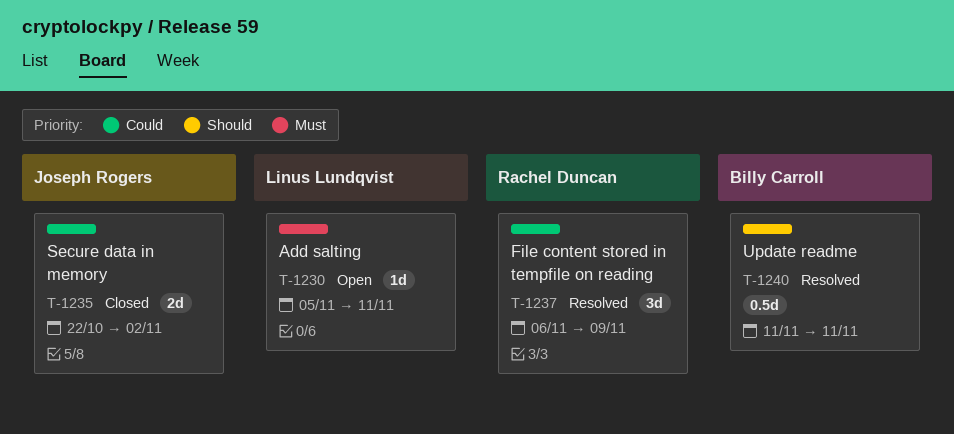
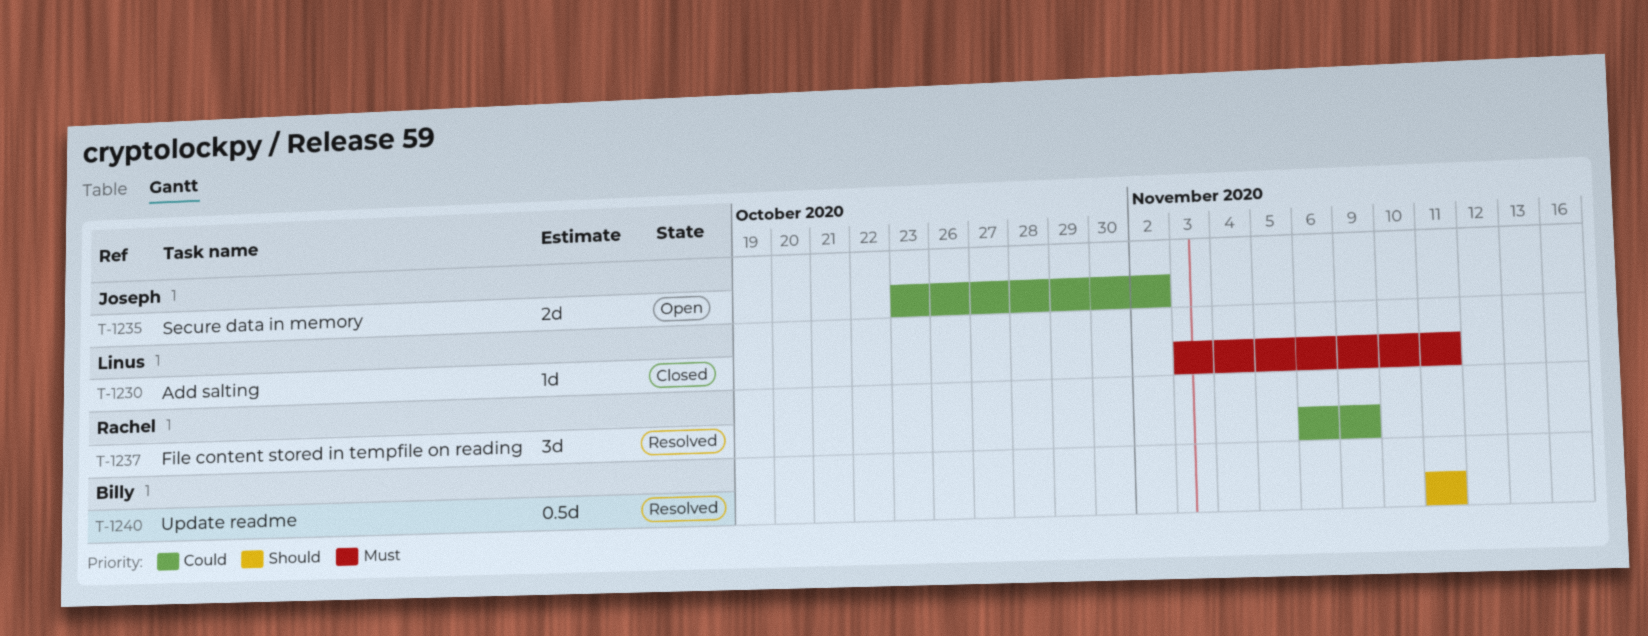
T-1230, status: Open -> Closed
T-1230, start: Nov 5 -> Nov 3
T-1235, status: Closed -> Open
T-1235, start: Oct 22 -> Oct 23

